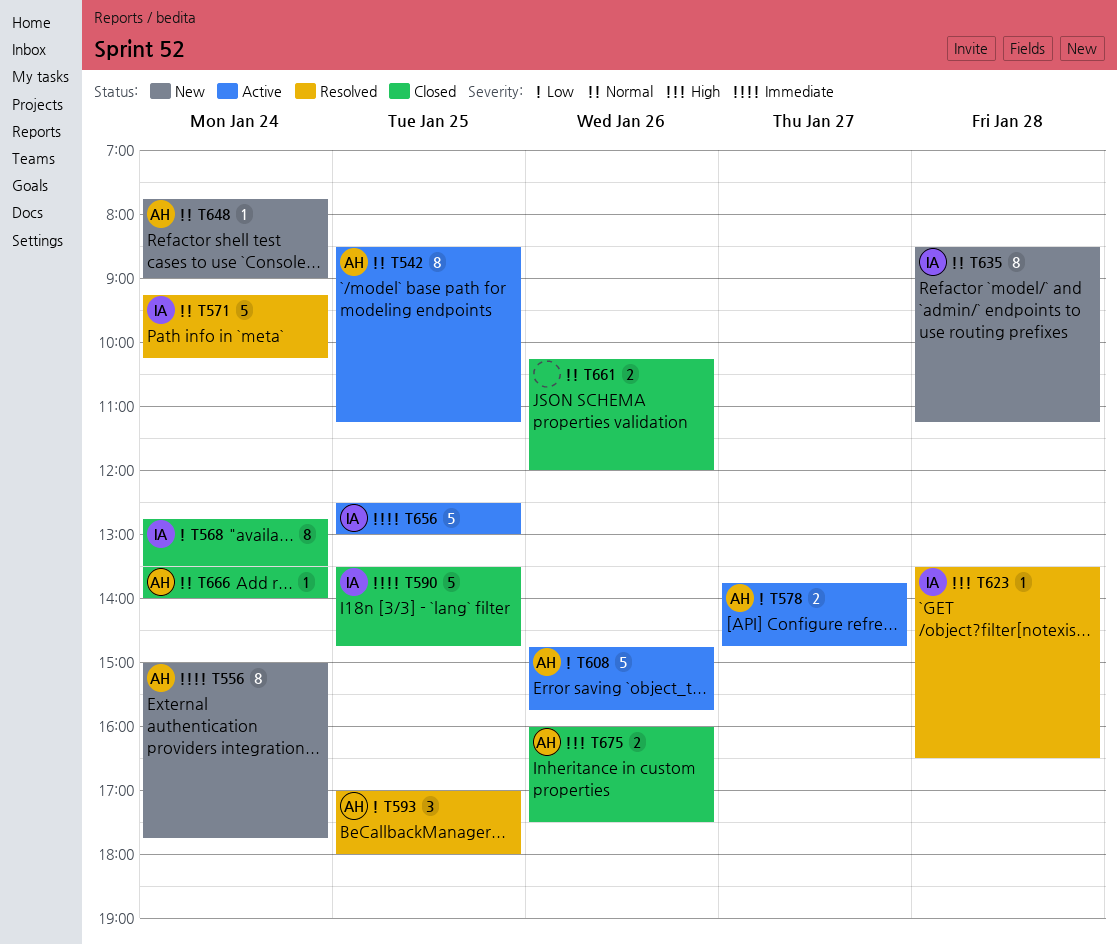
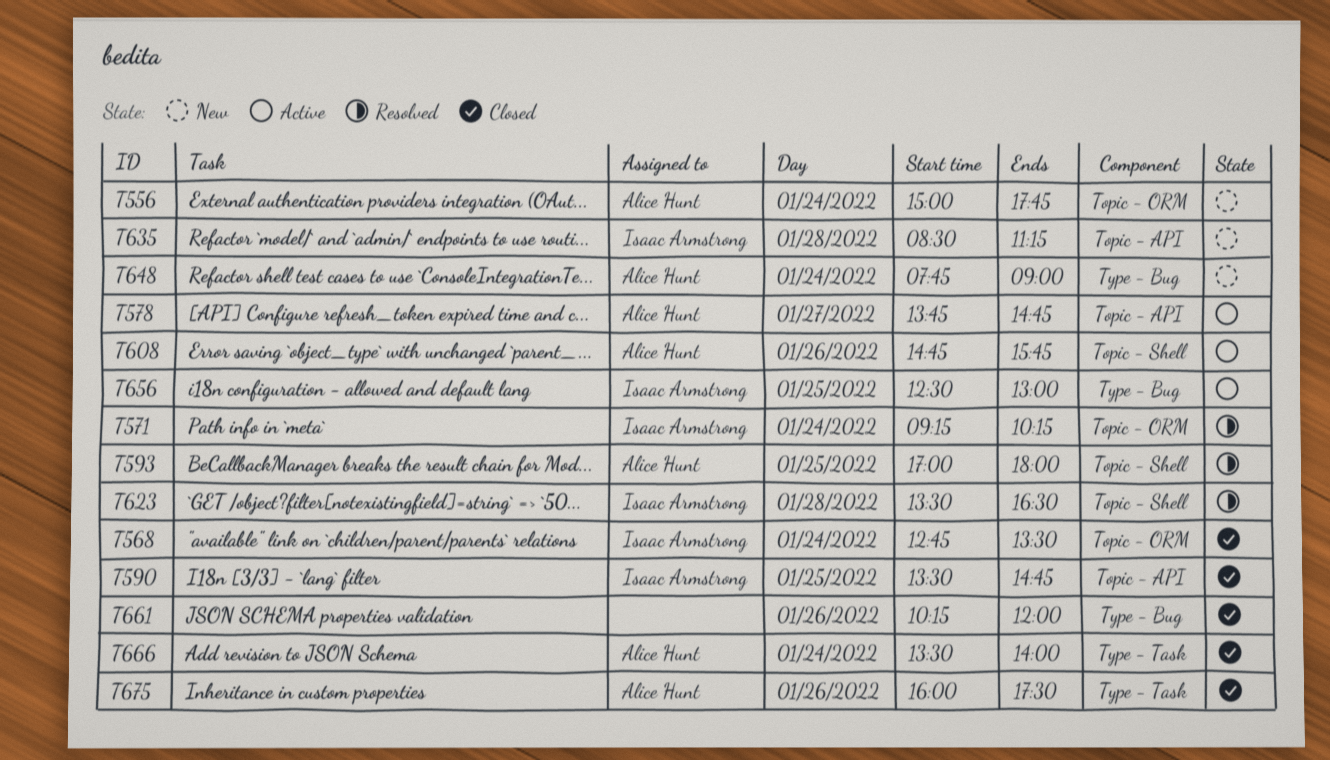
T542: present -> none

